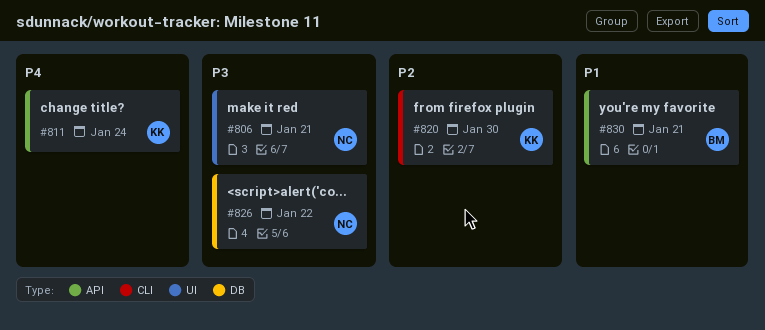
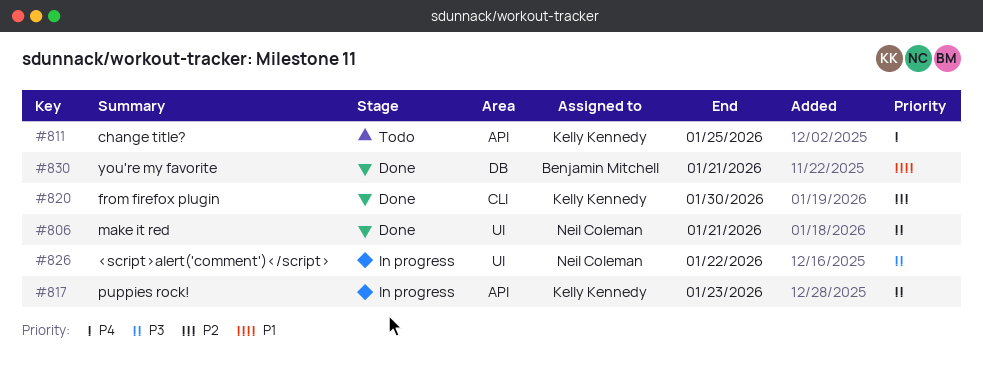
#811, due: Jan 24 -> Jan 25
#817: none -> present
#826, label: DB -> UI
#830, label: API -> DB

